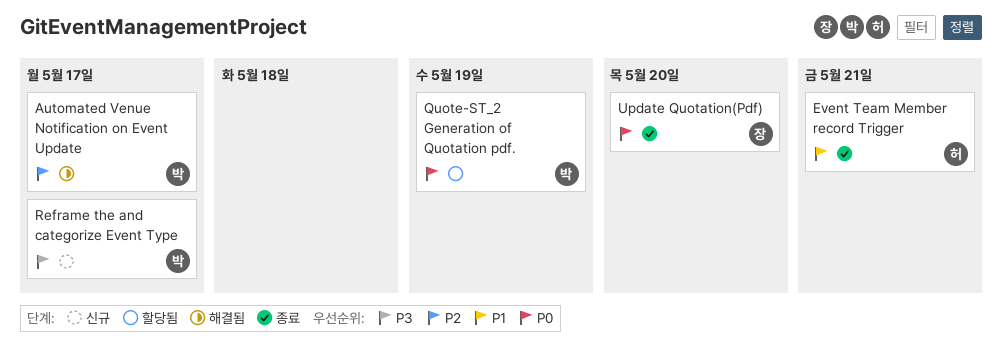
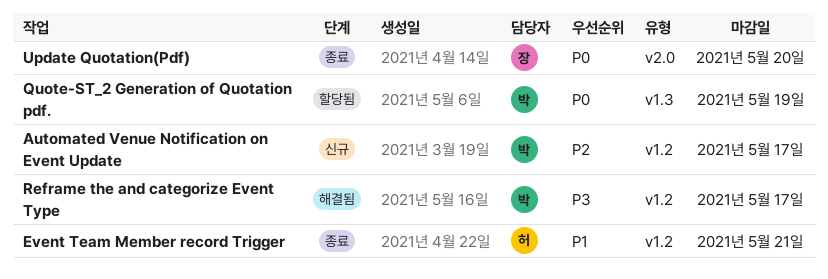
Automated Venue Notification on Event Update, status: 해결됨 -> 신규
Reframe the and categorize Event Type, status: 신규 -> 해결됨

